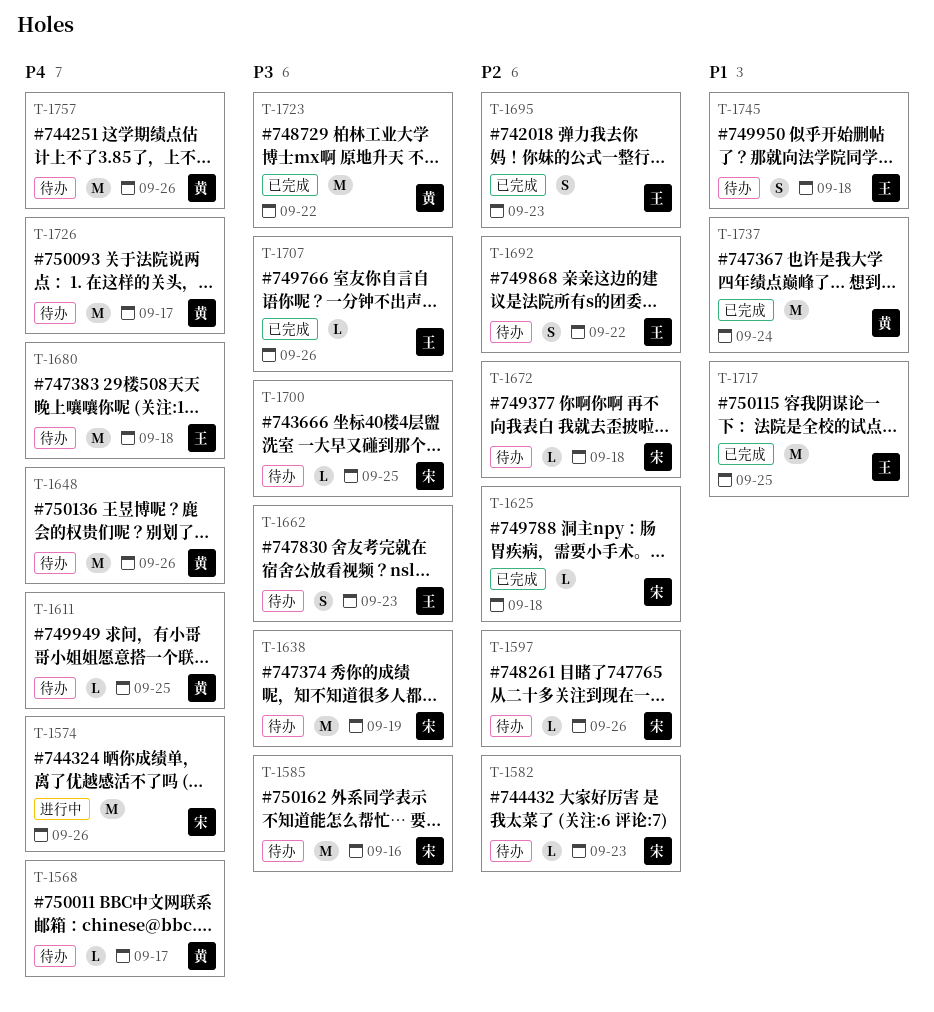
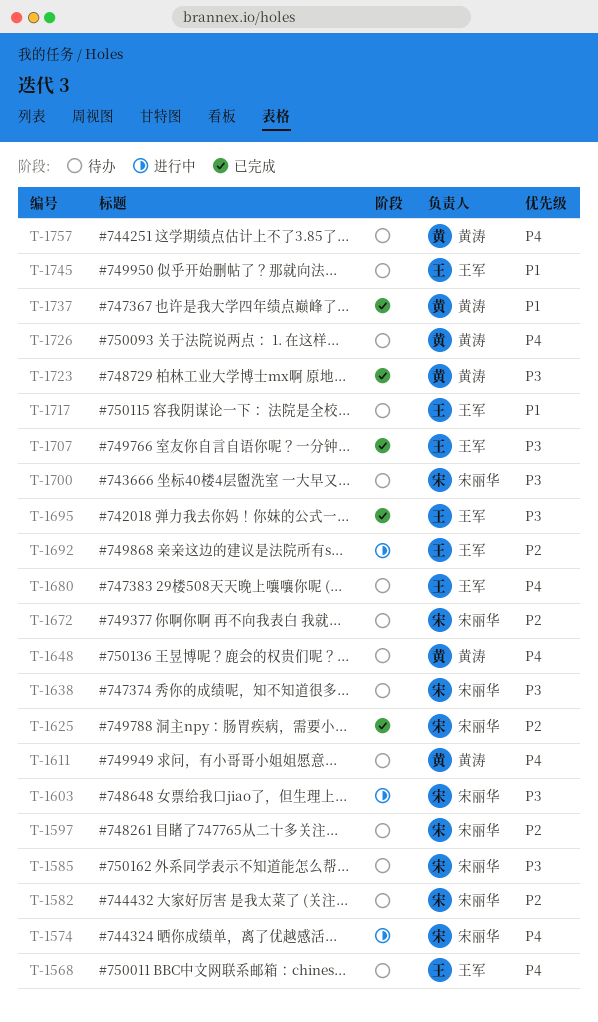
T-1568, owner: 黄涛 -> 王军
T-1603: none -> present
T-1662: present -> none
T-1692, status: 待办 -> 进行中
T-1695, priority: P2 -> P3
T-1717, status: 已完成 -> 待办

